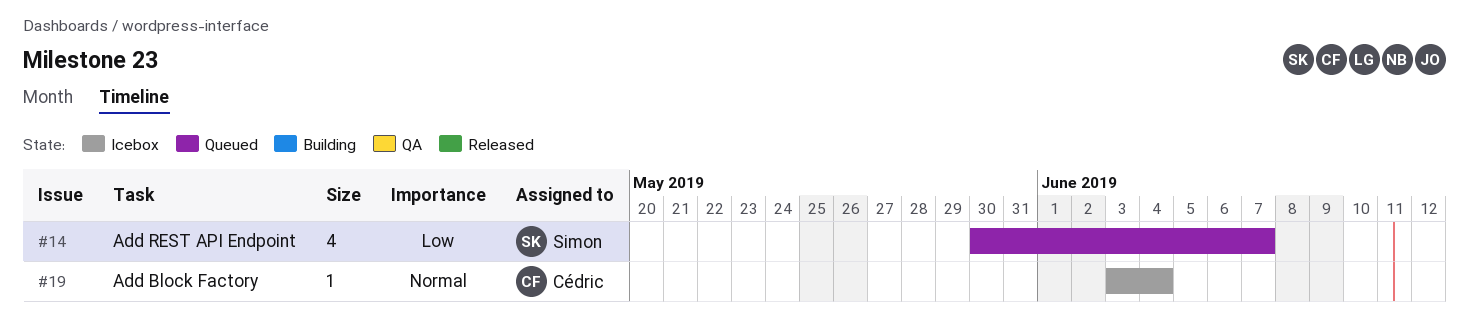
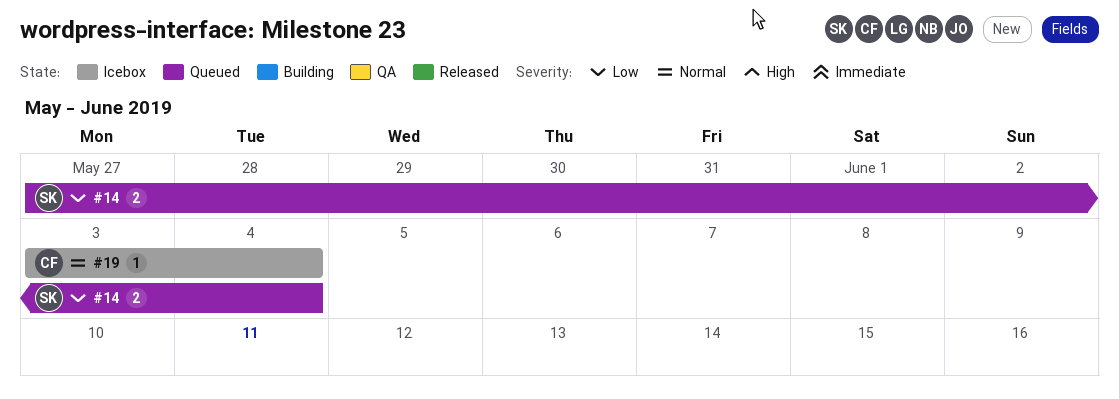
#14, estimate: 4 -> 2
#14, start: May 30 -> May 27
#14, due: Jun 7 -> Jun 4

